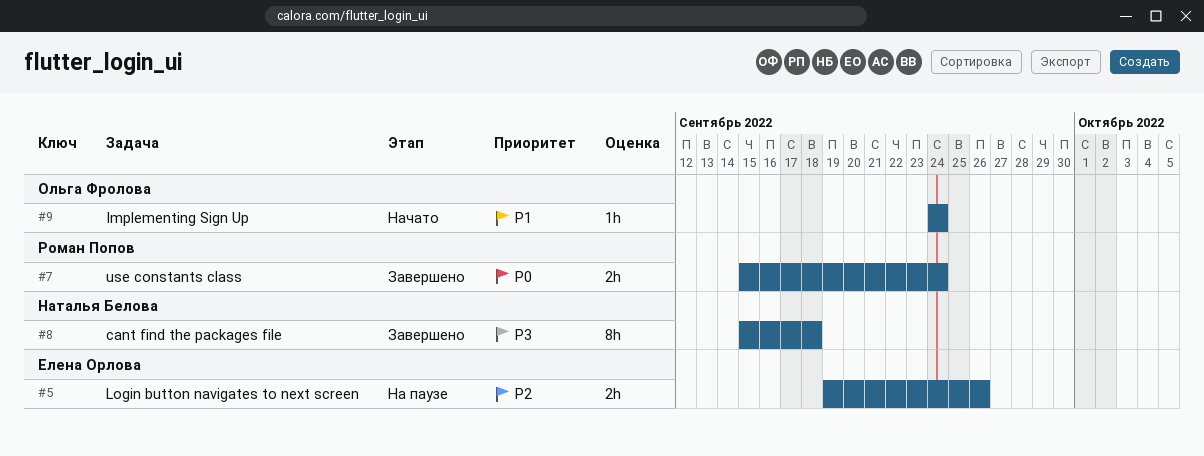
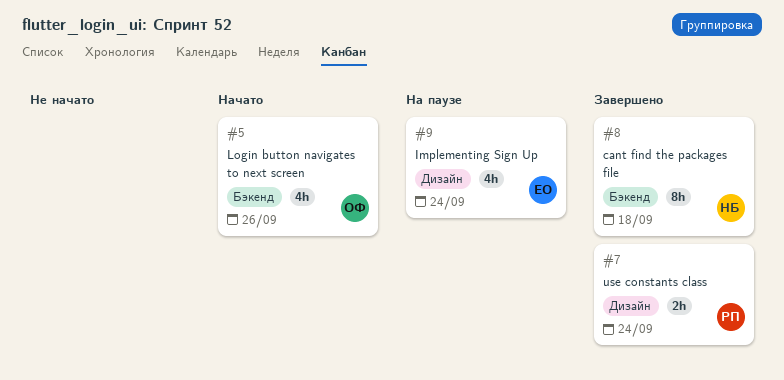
#5, status: На паузе -> Начато
#5, owner: Елена Орлова -> Ольга Фролова
#5, estimate: 2h -> 4h
#9, status: Начато -> На паузе
#9, owner: Ольга Фролова -> Елена Орлова
#9, estimate: 1h -> 4h

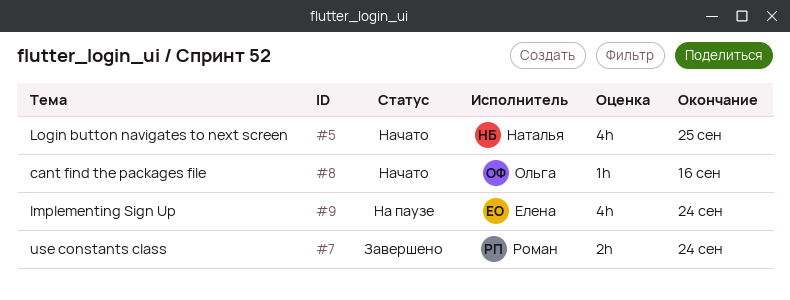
#5, owner: Ольга -> Наталья
#5, due: Sep 26 -> Sep 25
#8, status: Завершено -> Начато
#8, owner: Наталья -> Ольга
#8, estimate: 8h -> 1h
#8, due: Sep 18 -> Sep 16

